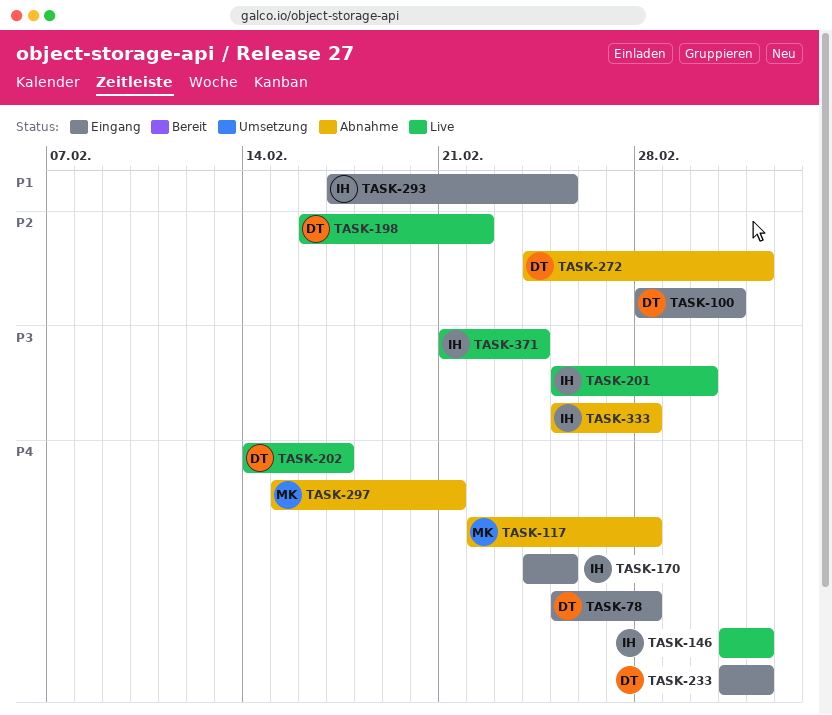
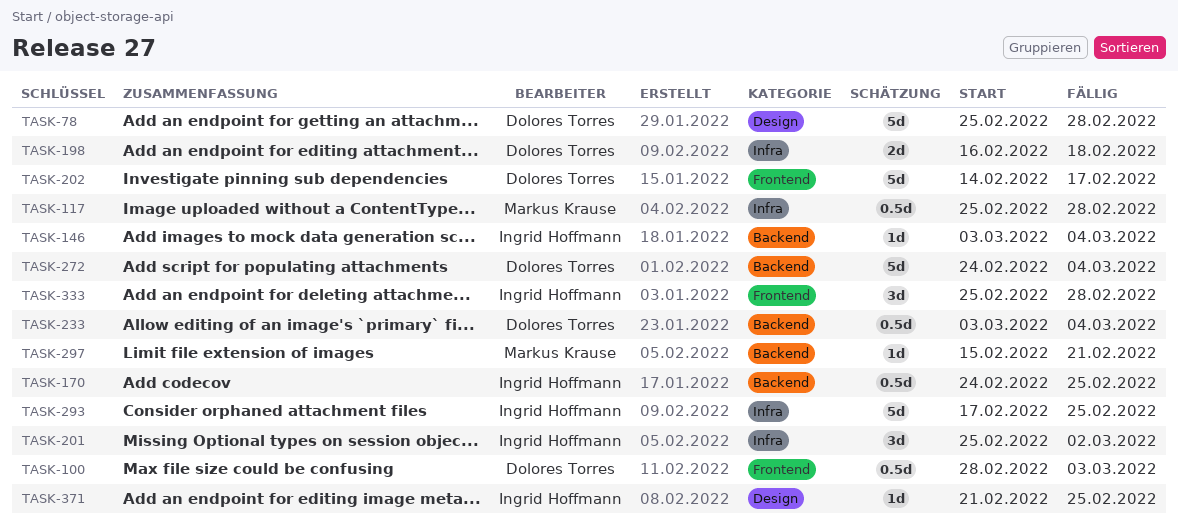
TASK-117, start: Feb 22 -> Feb 25
TASK-198, due: Feb 22 -> Feb 18
TASK-371, due: Feb 24 -> Feb 25

